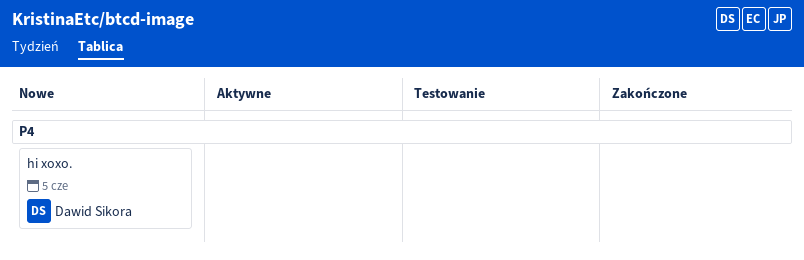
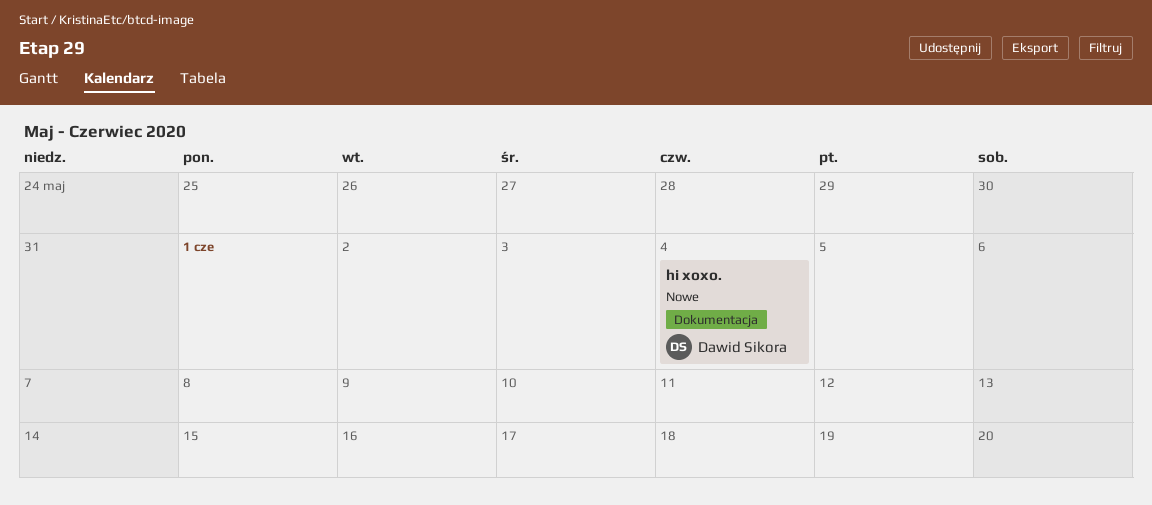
hi xoxo., due: Jun 5 -> Jun 4

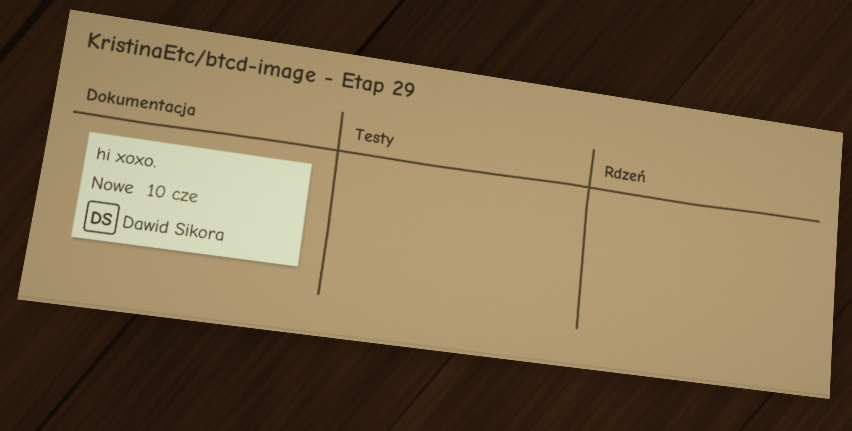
hi xoxo., due: Jun 4 -> Jun 10

